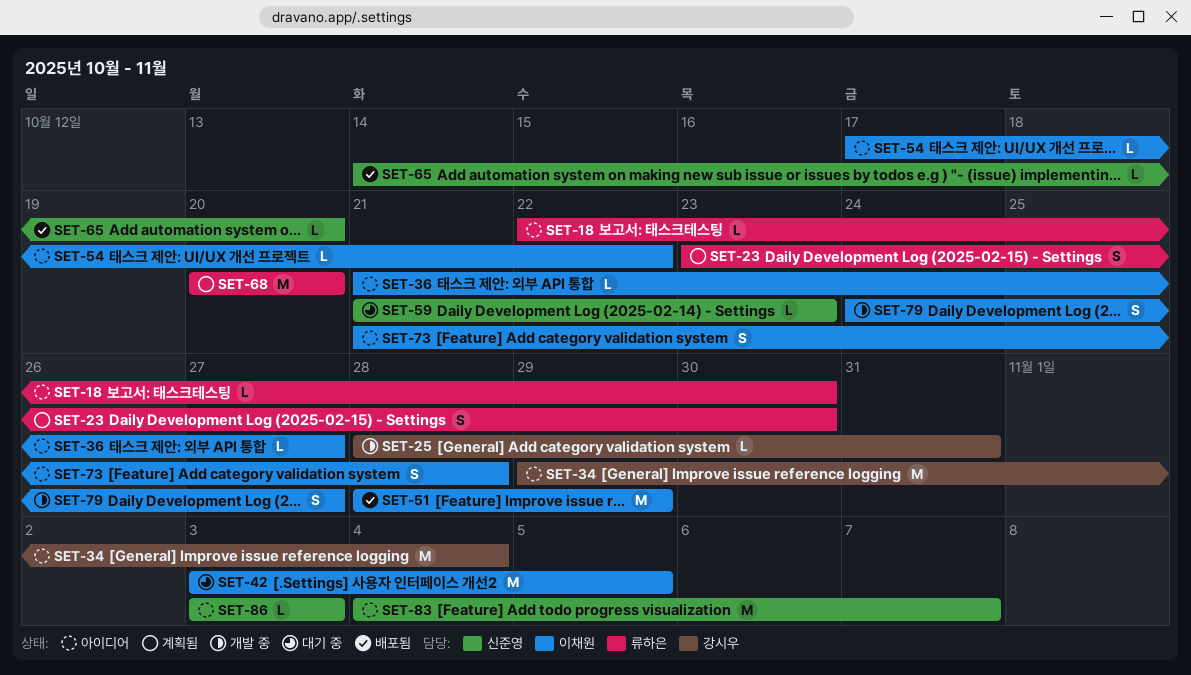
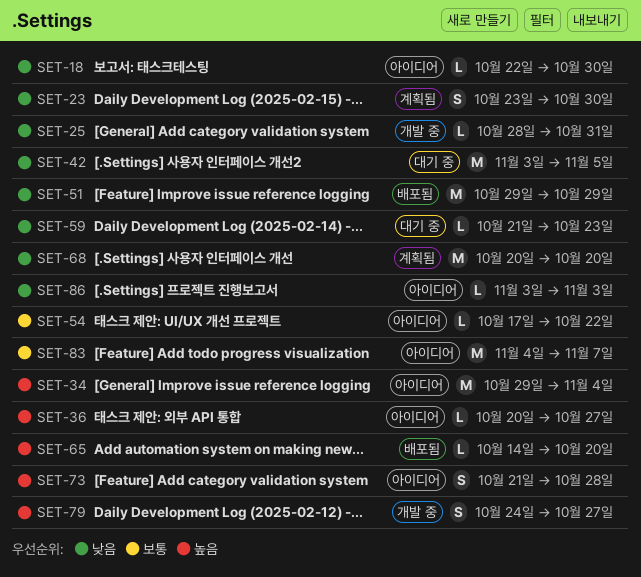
SET-36, start: Oct 21 -> Oct 20
SET-51, start: Oct 28 -> Oct 29

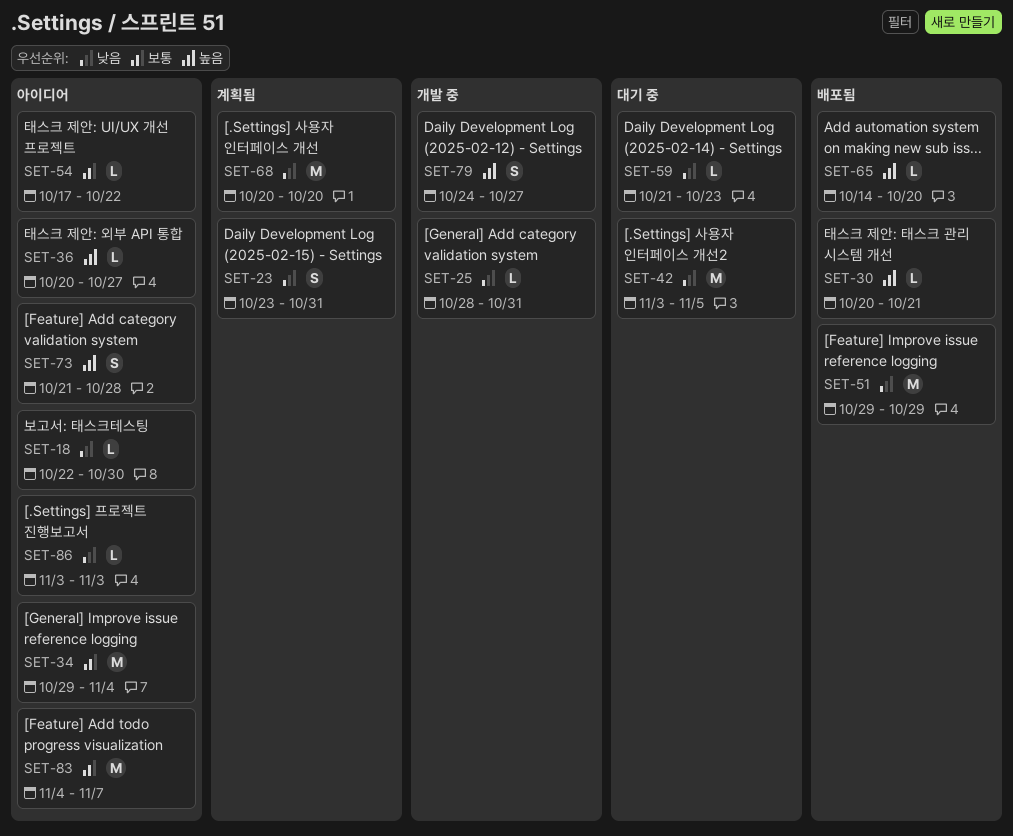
SET-23, due: Oct 30 -> Oct 31
SET-30: none -> present
SET-34, priority: 높음 -> 보통

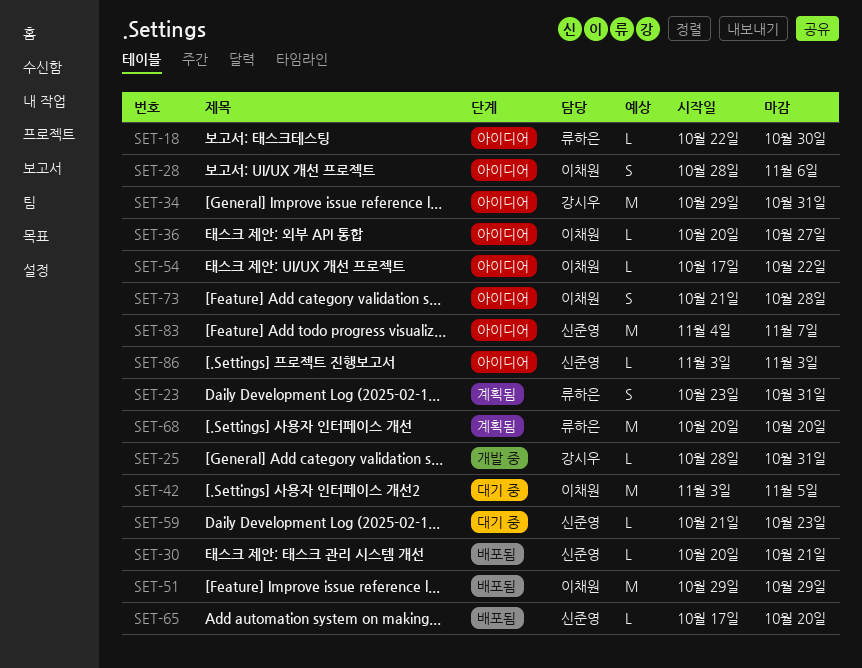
SET-28: none -> present
SET-34, due: Nov 4 -> Oct 31
SET-65, start: Oct 14 -> Oct 17
SET-79: present -> none

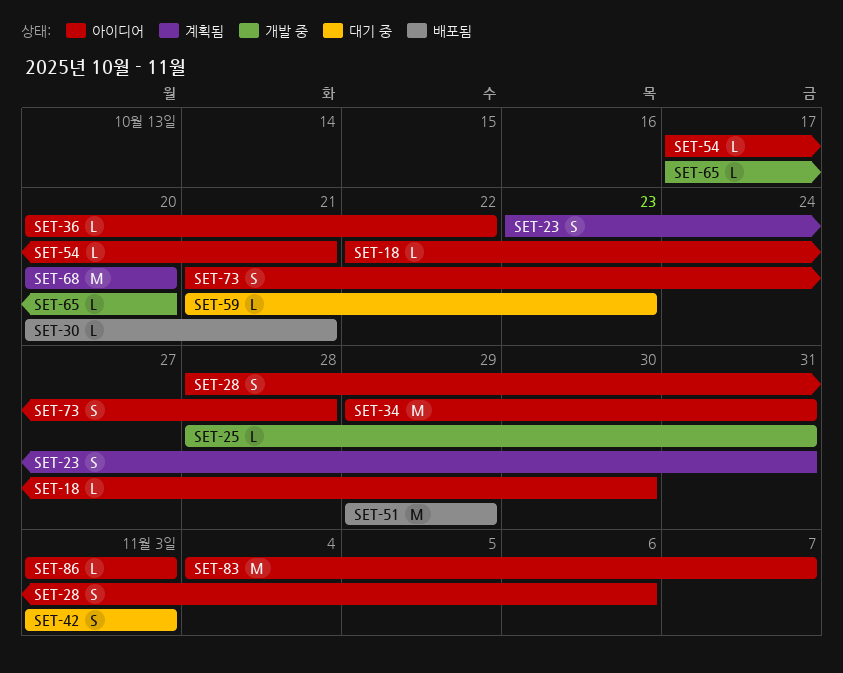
SET-36, due: Oct 27 -> Oct 22
SET-42, estimate: M -> S
SET-42, due: Nov 5 -> Nov 3
SET-54, due: Oct 22 -> Oct 21
SET-65, status: 배포됨 -> 개발 중

